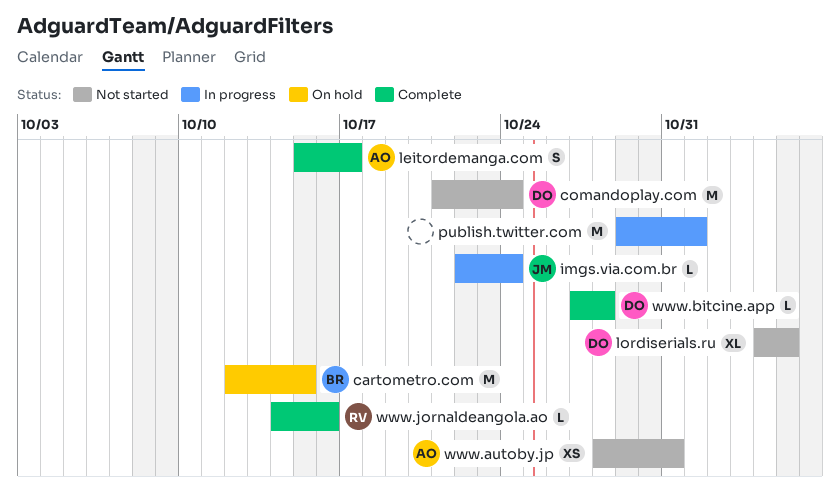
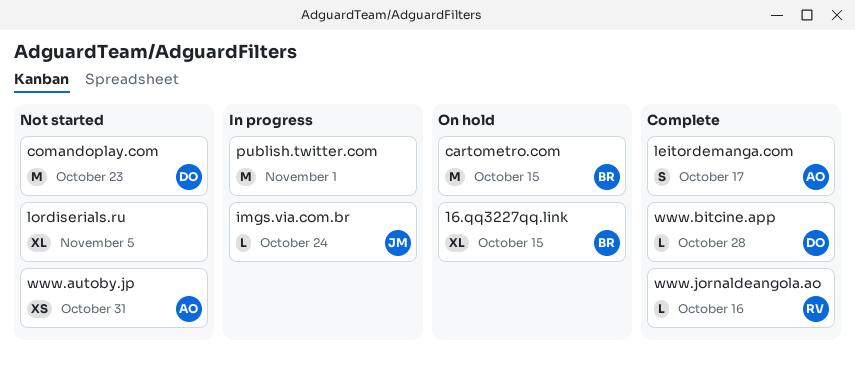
16.qq3227qq.link: none -> present
comandoplay.com, due: Oct 24 -> Oct 23
lordiserials.ru, owner: DO -> none

